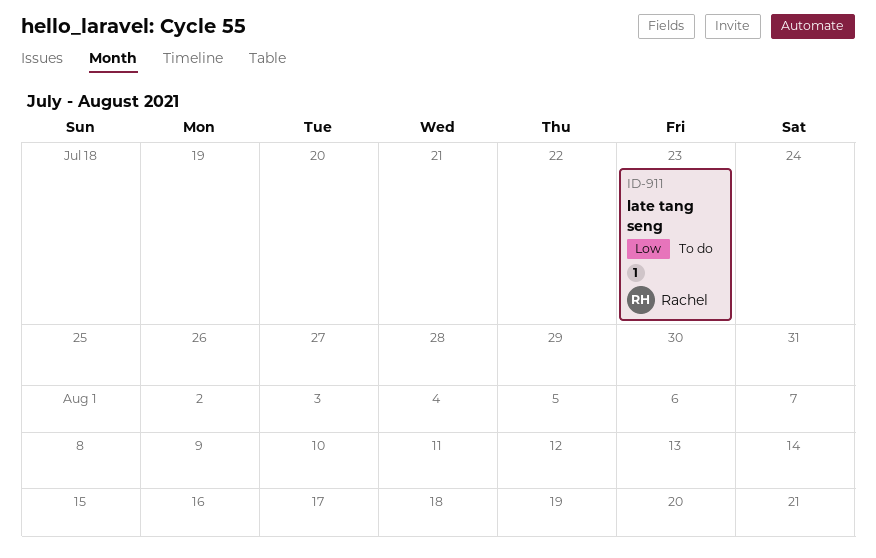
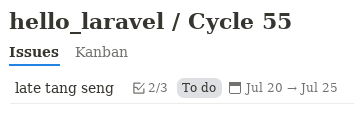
late tang seng, due: Jul 23 -> Jul 25

